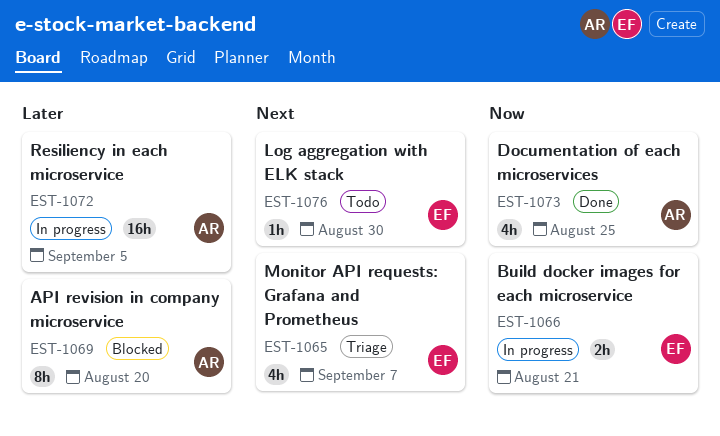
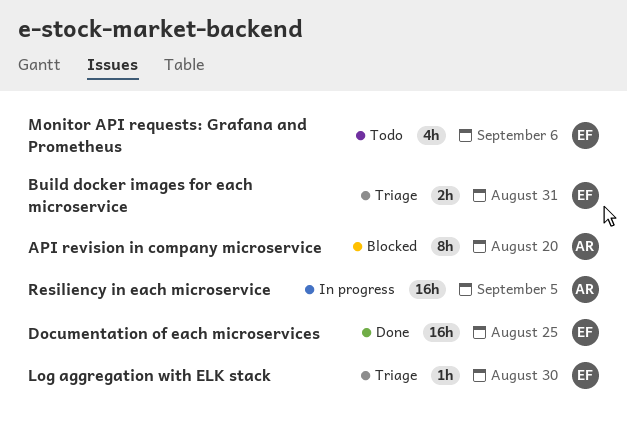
Build docker images for each microservice, status: In progress -> Triage
Build docker images for each microservice, due: Aug 21 -> Aug 31
Documentation of each microservices, owner: AR -> EF
Documentation of each microservices, estimate: 4h -> 16h
Log aggregation with ELK stack, status: Todo -> Triage
Monitor API requests: Grafana and Prometheus, status: Triage -> Todo
Monitor API requests: Grafana and Prometheus, due: Sep 7 -> Sep 6

